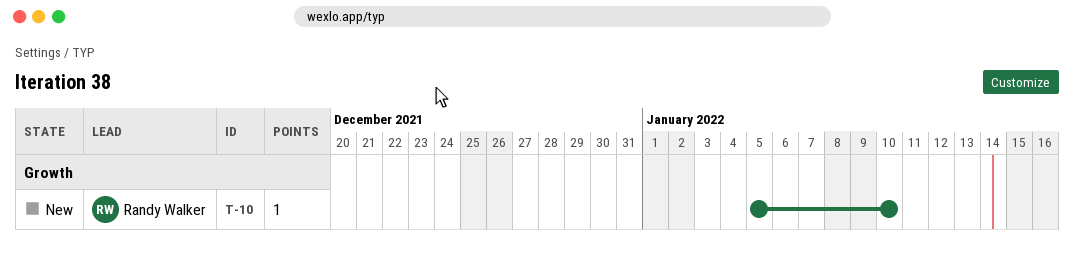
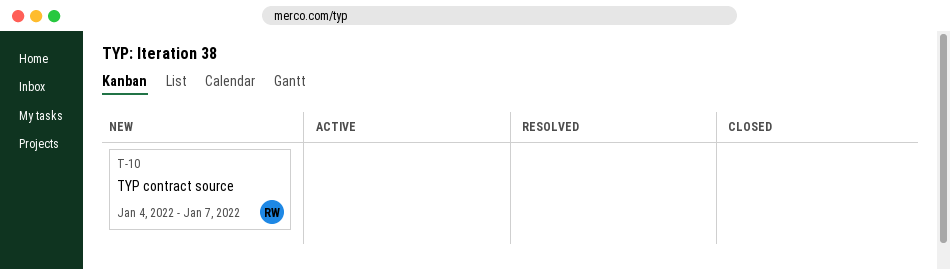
T-10, start: Jan 5 -> Jan 4
T-10, due: Jan 10 -> Jan 7

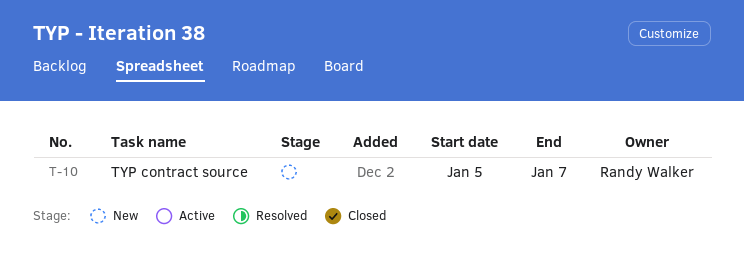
T-10, start: Jan 4 -> Jan 5

